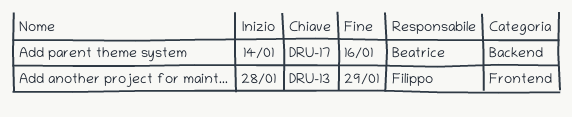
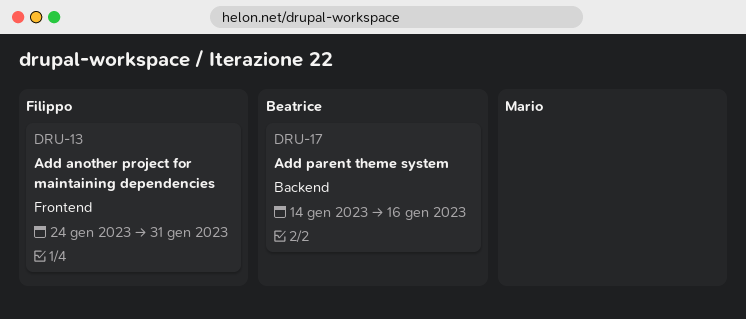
DRU-13, start: Jan 28 -> Jan 24
DRU-13, due: Jan 29 -> Jan 31

